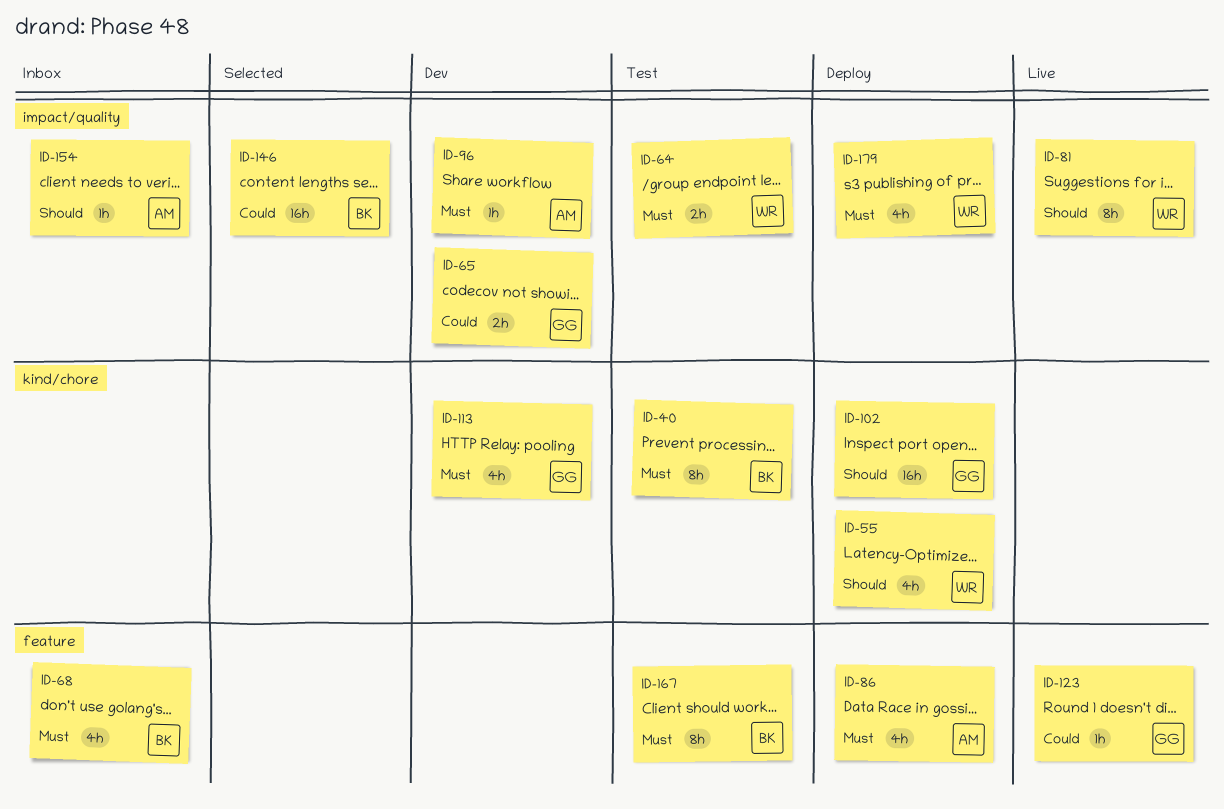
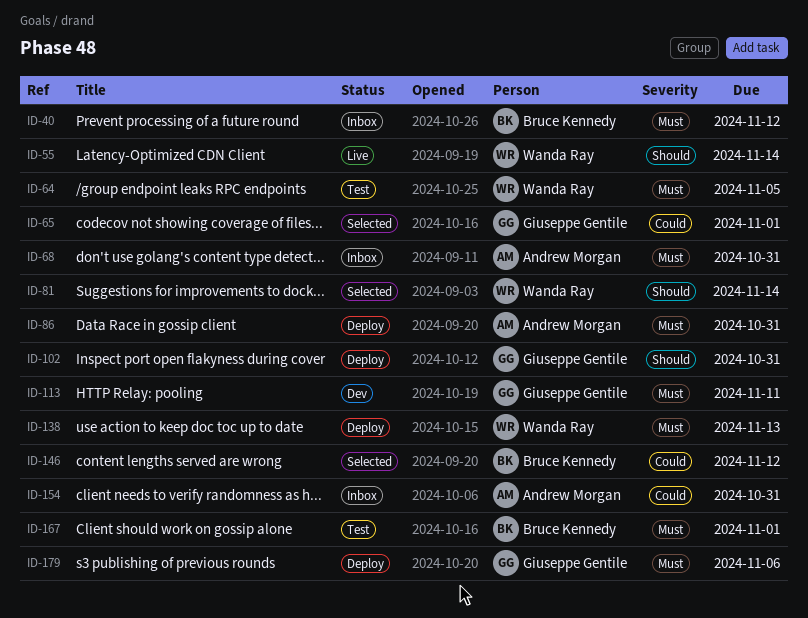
ID-40, status: Test -> Inbox
ID-55, status: Deploy -> Live
ID-65, status: Dev -> Selected
ID-68, owner: Bruce Kennedy -> Andrew Morgan
ID-81, status: Live -> Selected
ID-96: present -> none
ID-123: present -> none
ID-138: none -> present
ID-154, priority: Should -> Could
ID-179, owner: Wanda Ray -> Giuseppe Gentile

